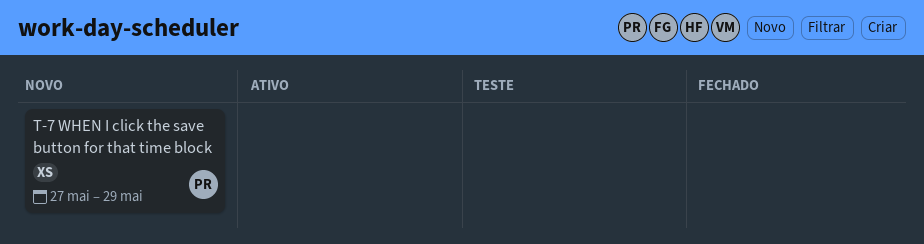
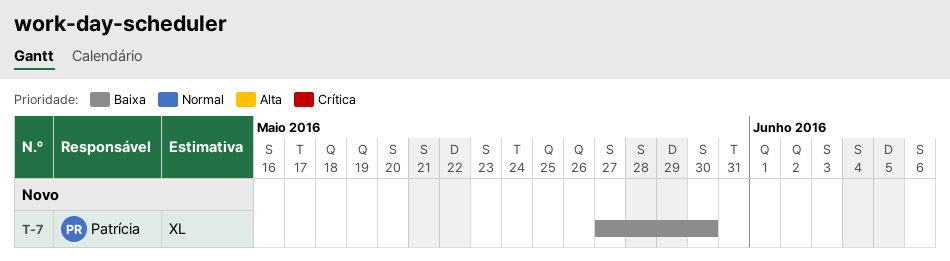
T-7, estimate: XS -> XL
T-7, due: May 29 -> May 30

